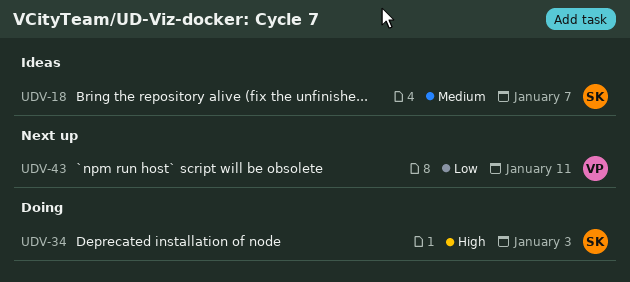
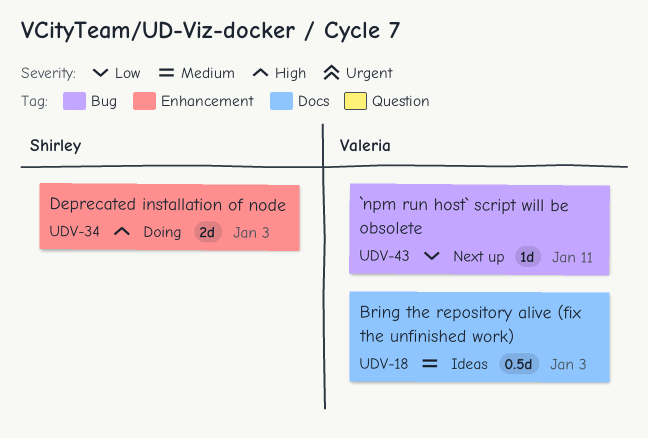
UDV-18, owner: Shirley -> Valeria
UDV-18, due: Jan 7 -> Jan 3

